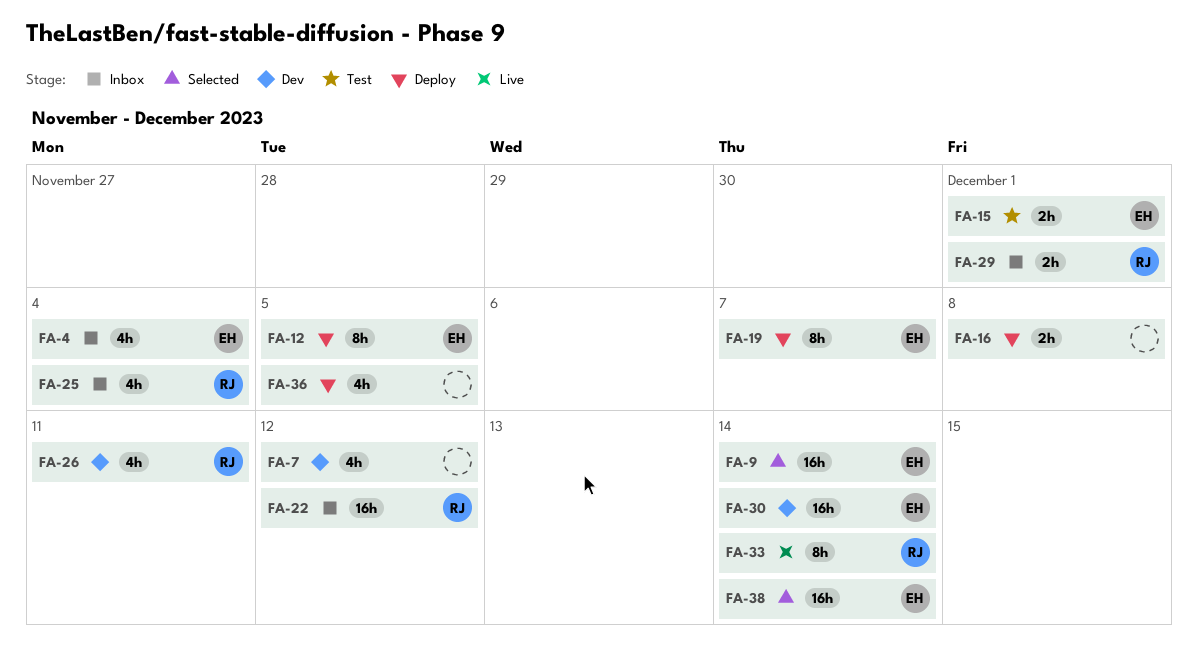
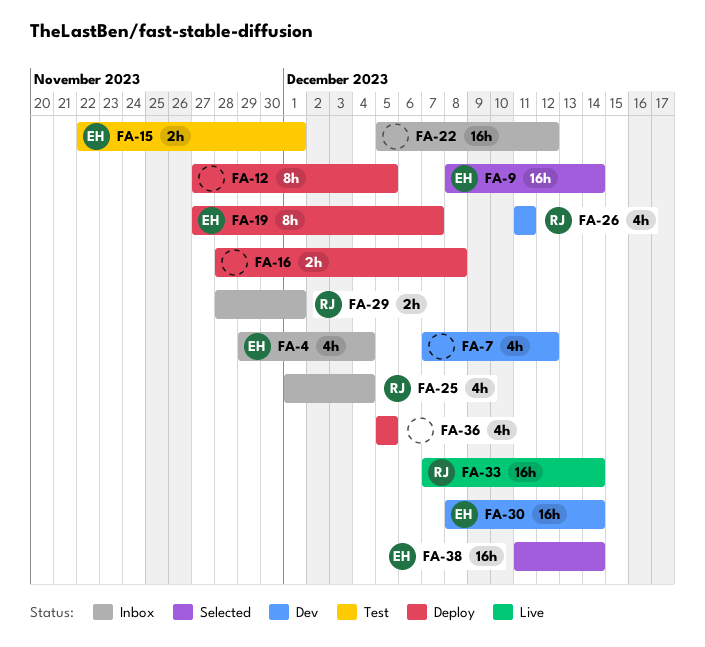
FA-12, owner: EH -> none
FA-22, owner: RJ -> none
FA-33, estimate: 8h -> 16h

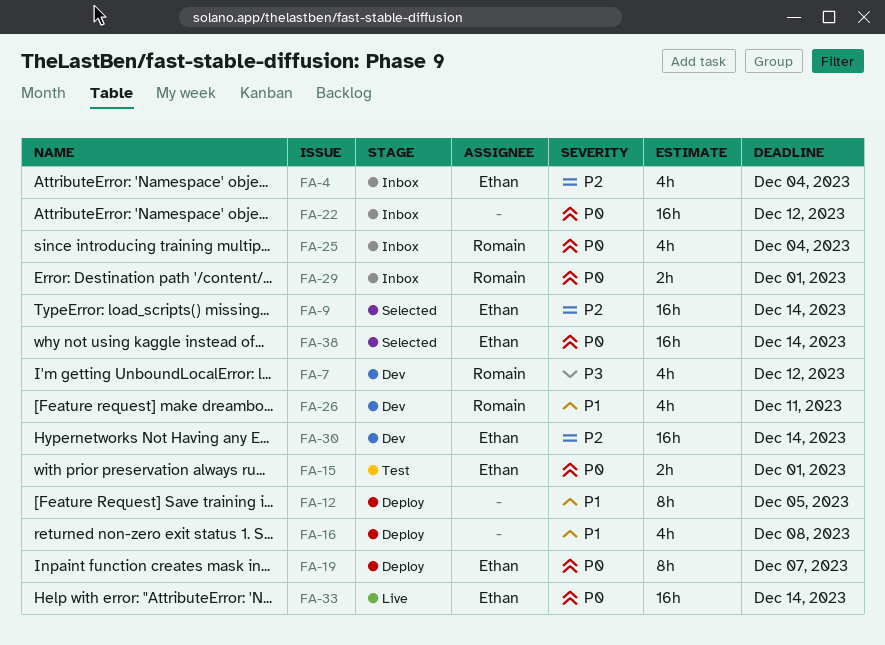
FA-7, owner: none -> Romain
FA-16, estimate: 2h -> 4h
FA-33, owner: Romain -> Ethan
FA-36: present -> none

